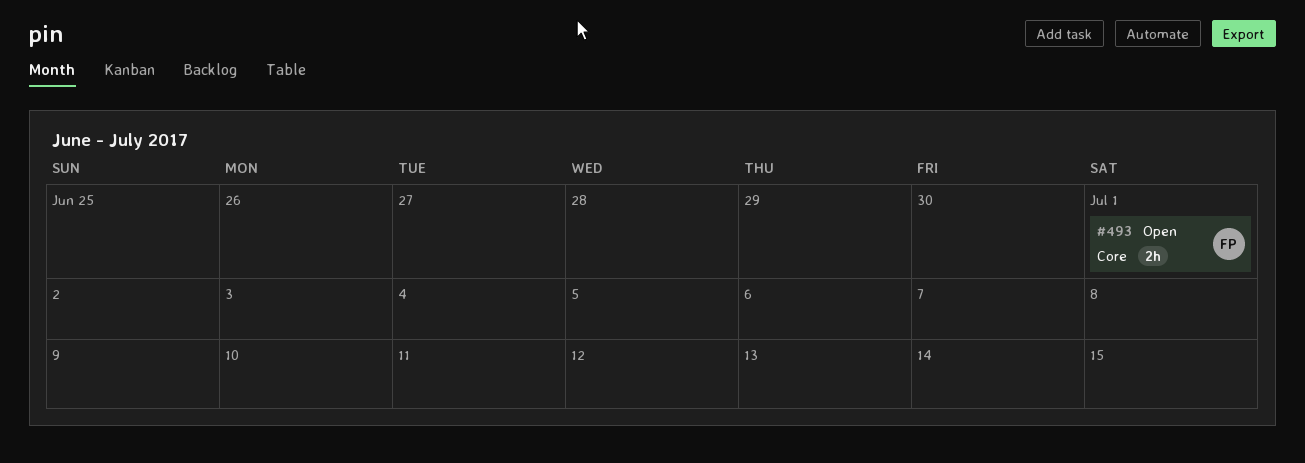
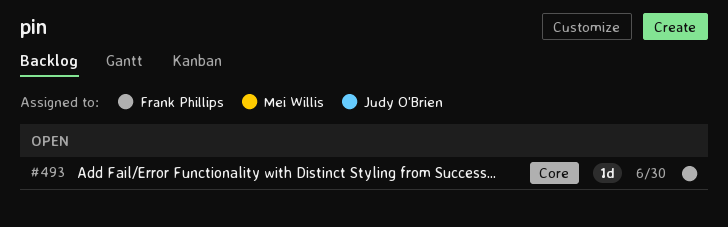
#493, estimate: 2h -> 1d
#493, due: Jul 1 -> Jun 30

